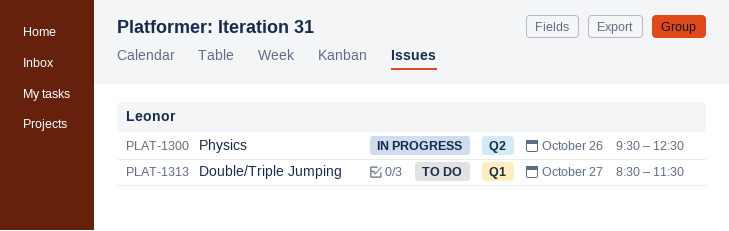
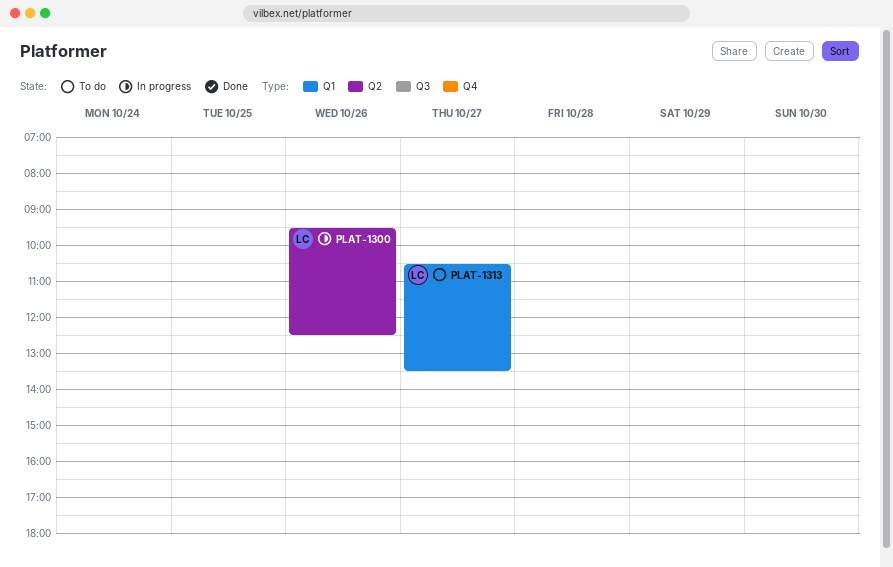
PLAT-1313, begins: 08:30 -> 10:30
PLAT-1313, ends: 11:30 -> 13:30

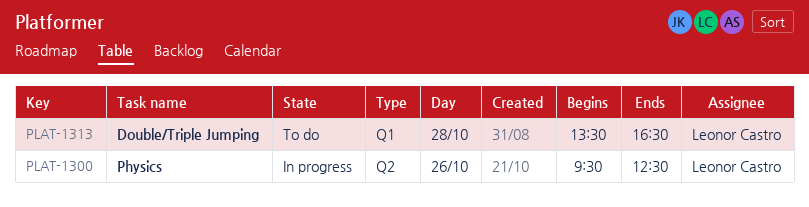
PLAT-1313, day: Oct 27 -> Oct 28
PLAT-1313, begins: 10:30 -> 13:30
PLAT-1313, ends: 13:30 -> 16:30

